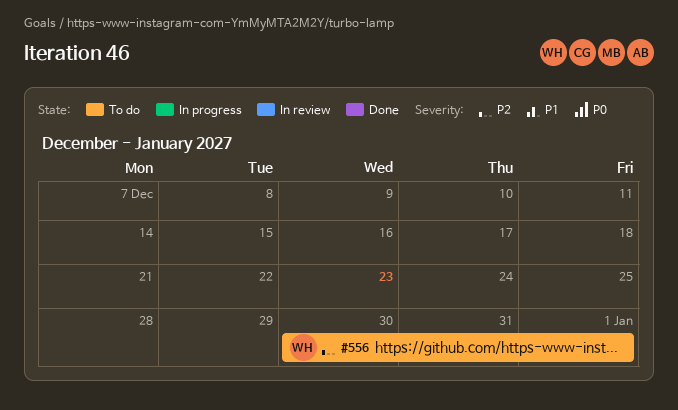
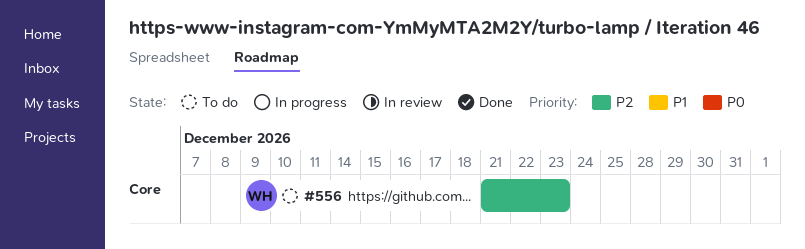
#556, start: Dec 30 -> Dec 21
#556, due: Jan 1 -> Dec 23

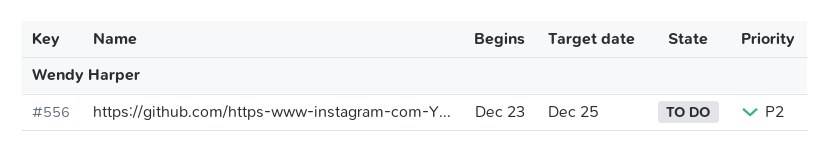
#556, start: Dec 21 -> Dec 23
#556, due: Dec 23 -> Dec 25

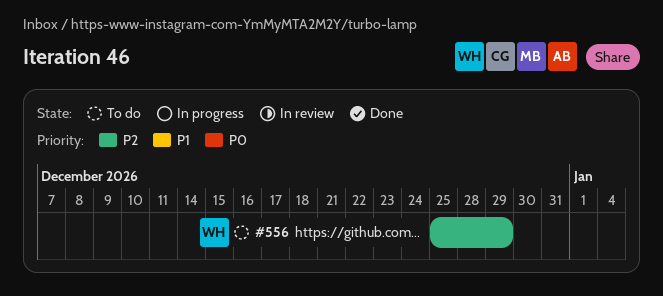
#556, start: Dec 23 -> Dec 25
#556, due: Dec 25 -> Dec 29

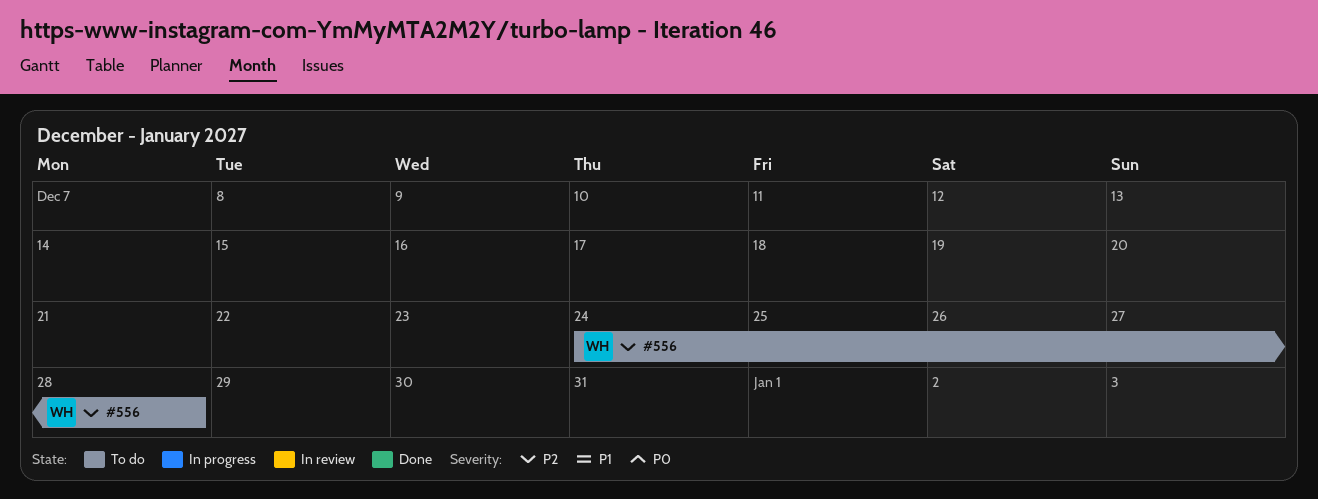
#556, start: Dec 25 -> Dec 24
#556, due: Dec 29 -> Dec 28

